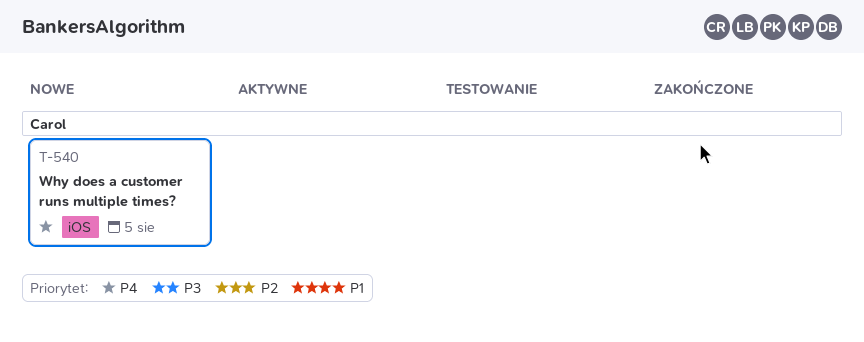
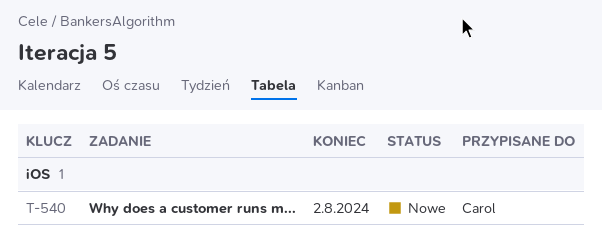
T-540, due: Aug 5 -> Aug 2

